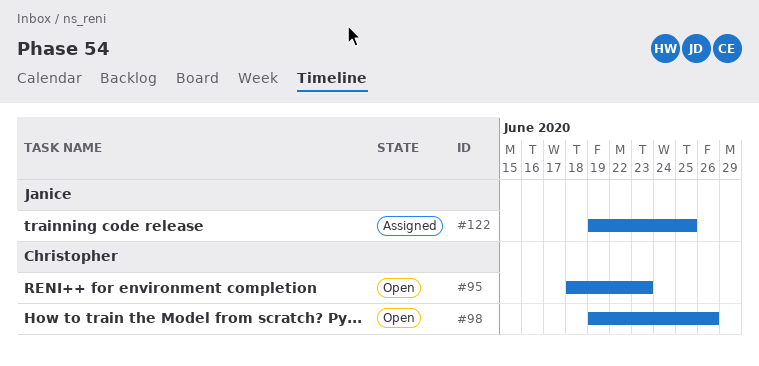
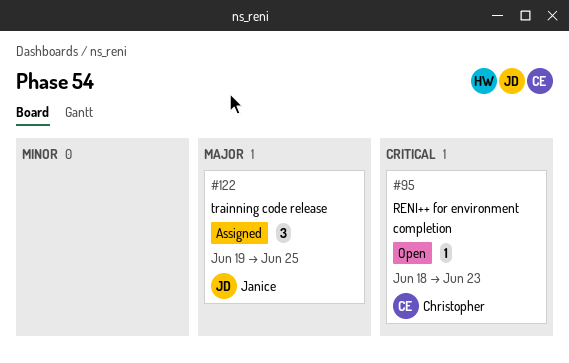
#98: present -> none

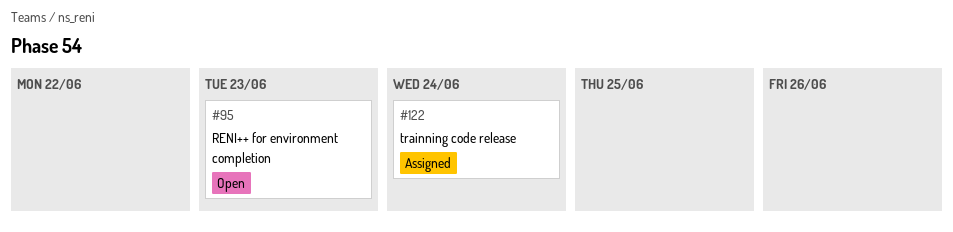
#122, due: Jun 25 -> Jun 24

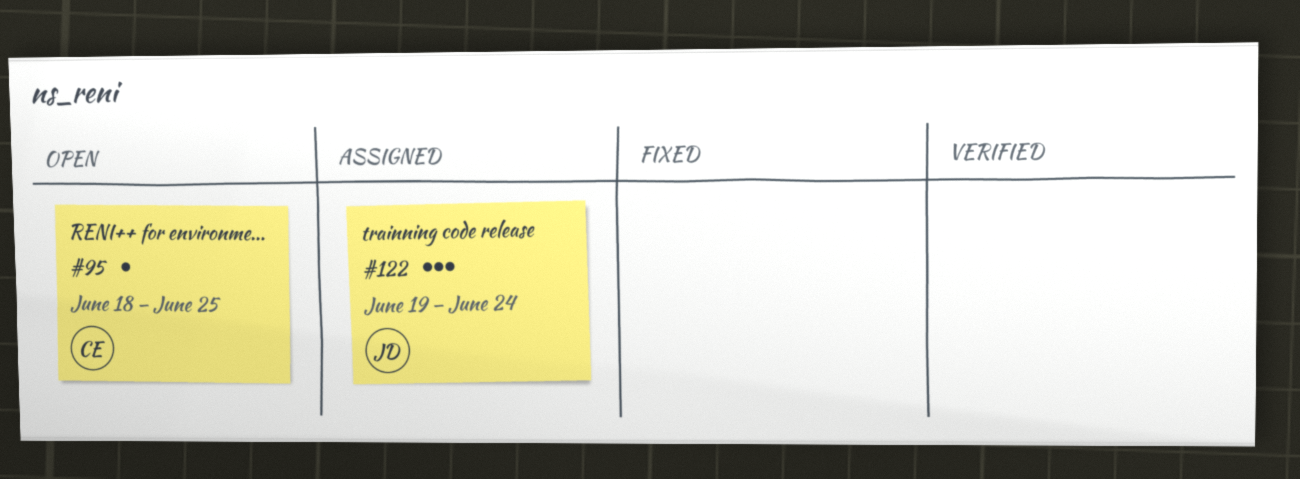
#95, due: Jun 23 -> Jun 25

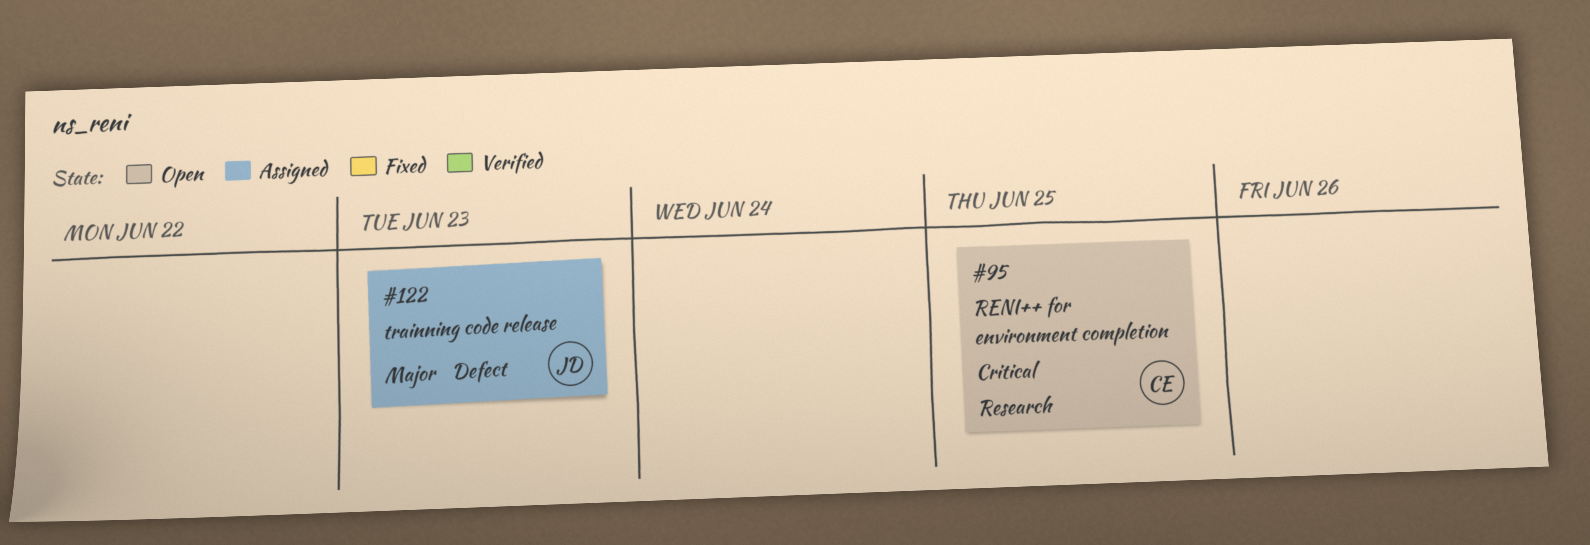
#122, due: Jun 24 -> Jun 23

